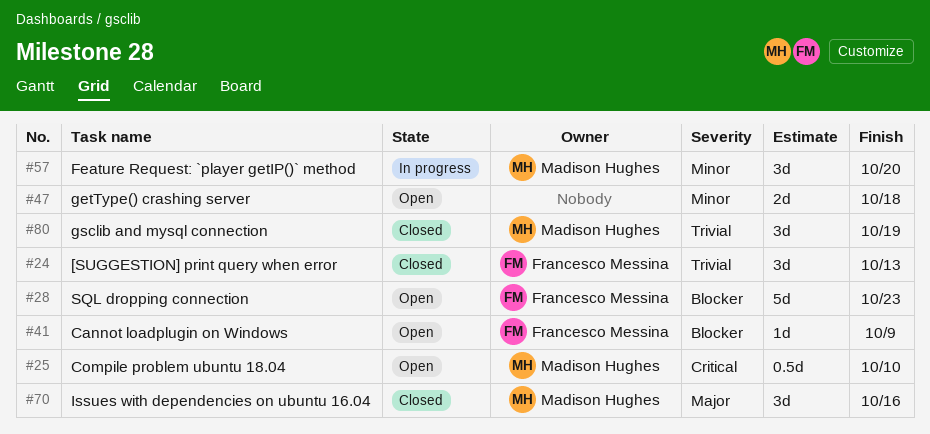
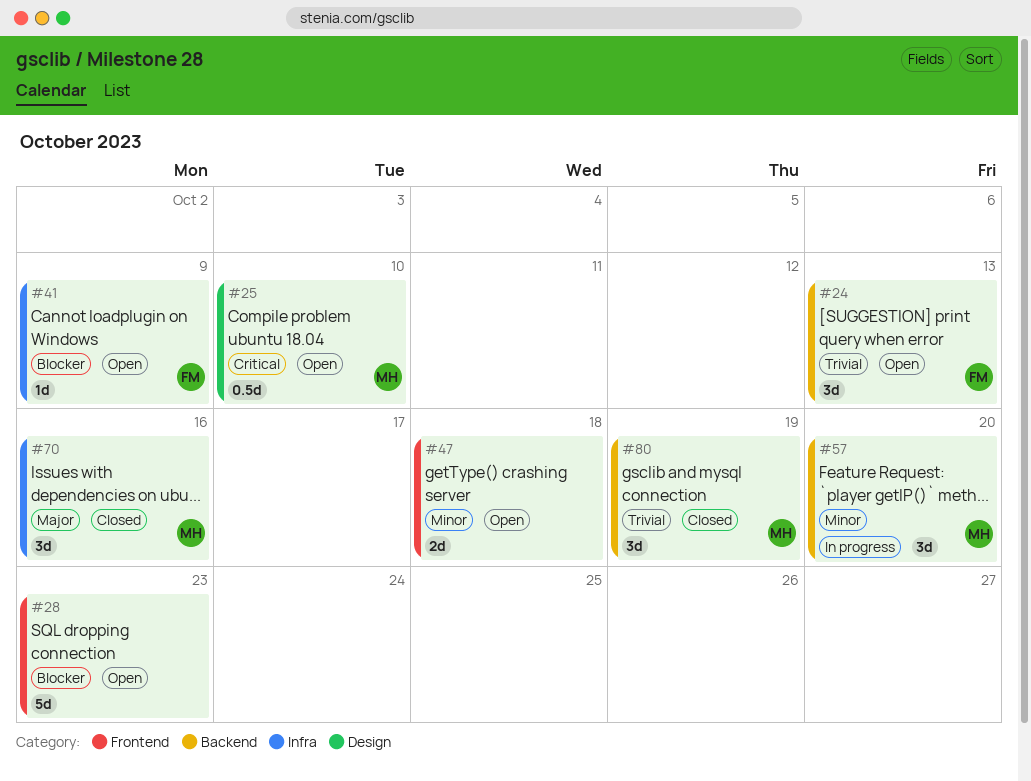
#24, status: Closed -> Open
#28, owner: Francesco Messina -> none

